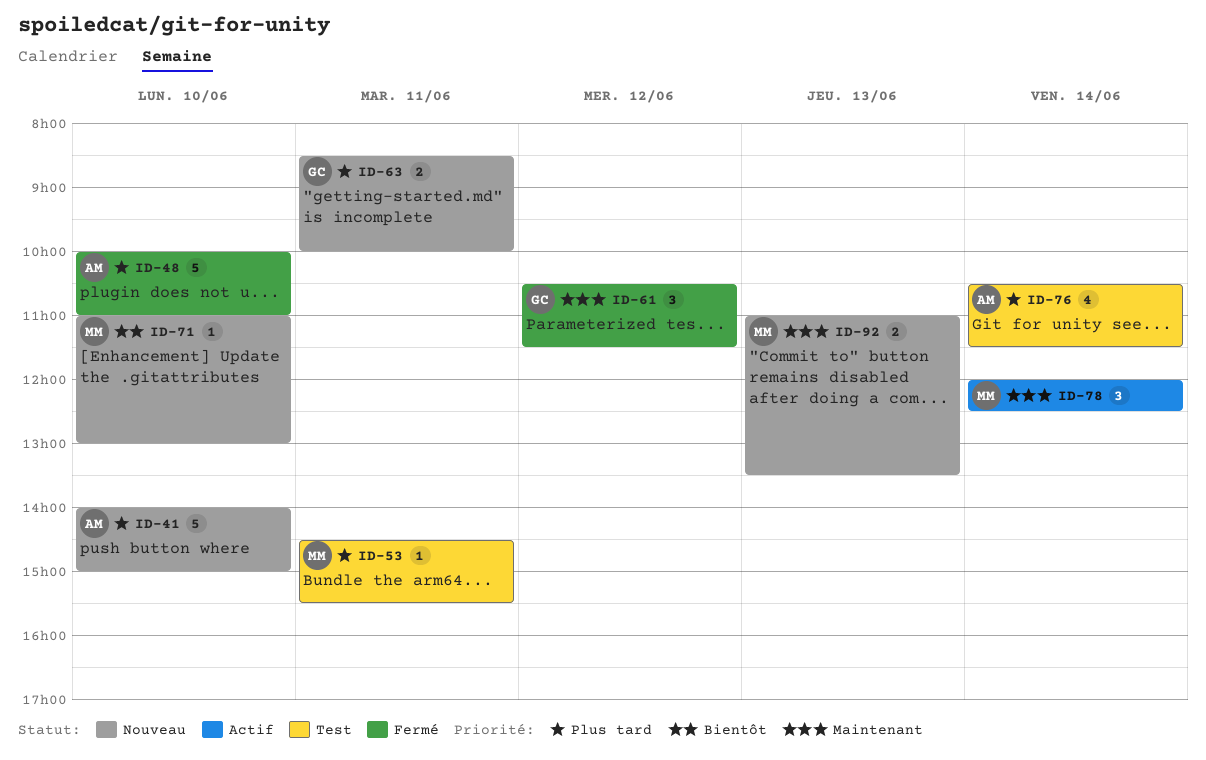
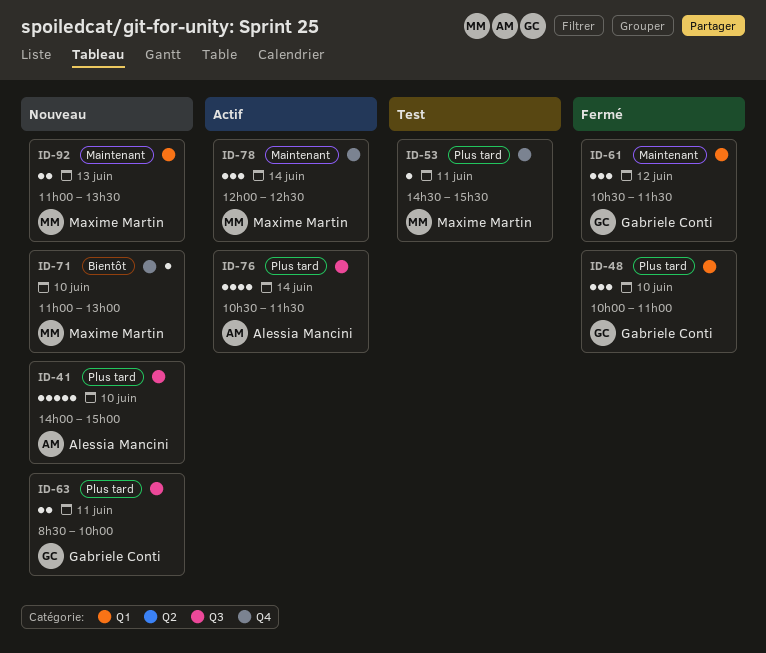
ID-48, owner: Alessia Mancini -> Gabriele Conti
ID-48, estimate: 5 -> 3
ID-76, status: Test -> Actif

